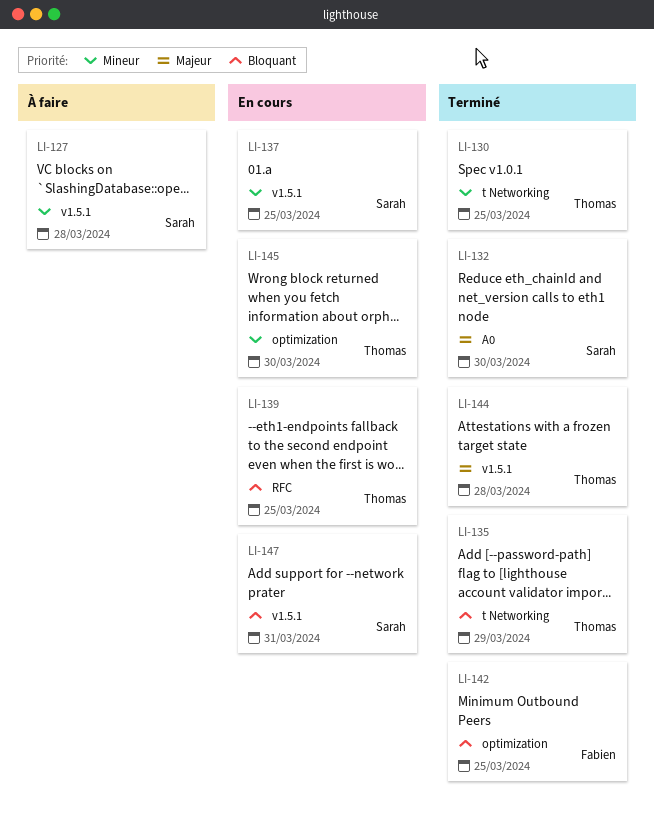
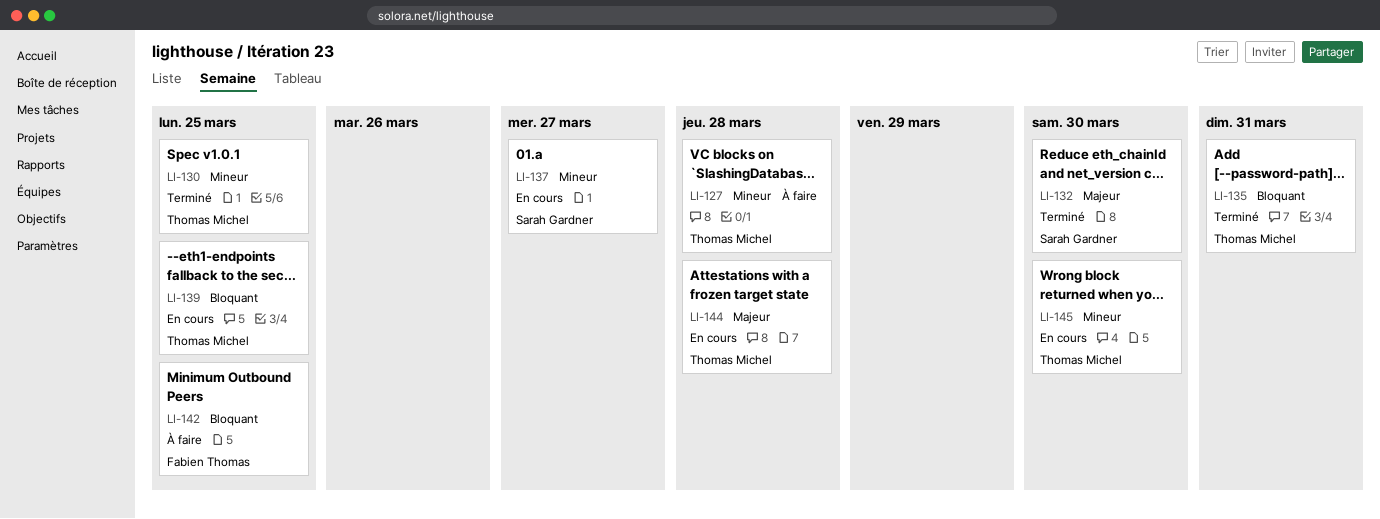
LI-127, owner: Sarah Gardner -> Thomas Michel
LI-135, due: Mar 29 -> Mar 31
LI-137, due: Mar 25 -> Mar 27
LI-142, status: Terminé -> À faire
LI-144, status: Terminé -> En cours
LI-147: present -> none

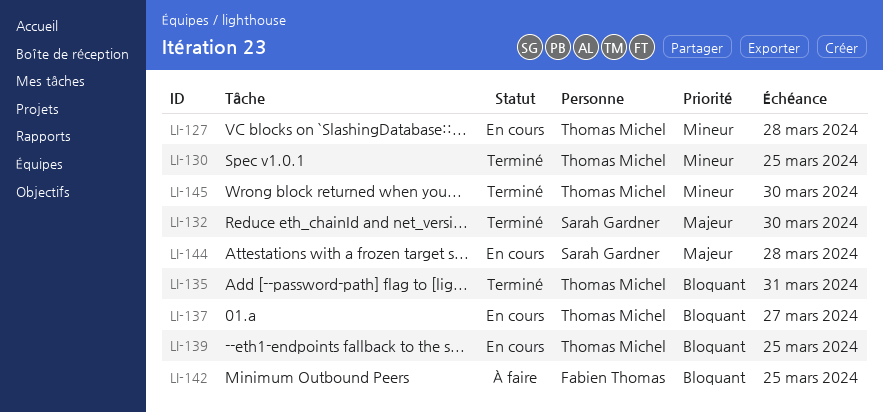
LI-127, status: À faire -> En cours
LI-137, owner: Sarah Gardner -> Thomas Michel
LI-137, priority: Mineur -> Bloquant
LI-144, owner: Thomas Michel -> Sarah Gardner
LI-145, status: En cours -> Terminé

